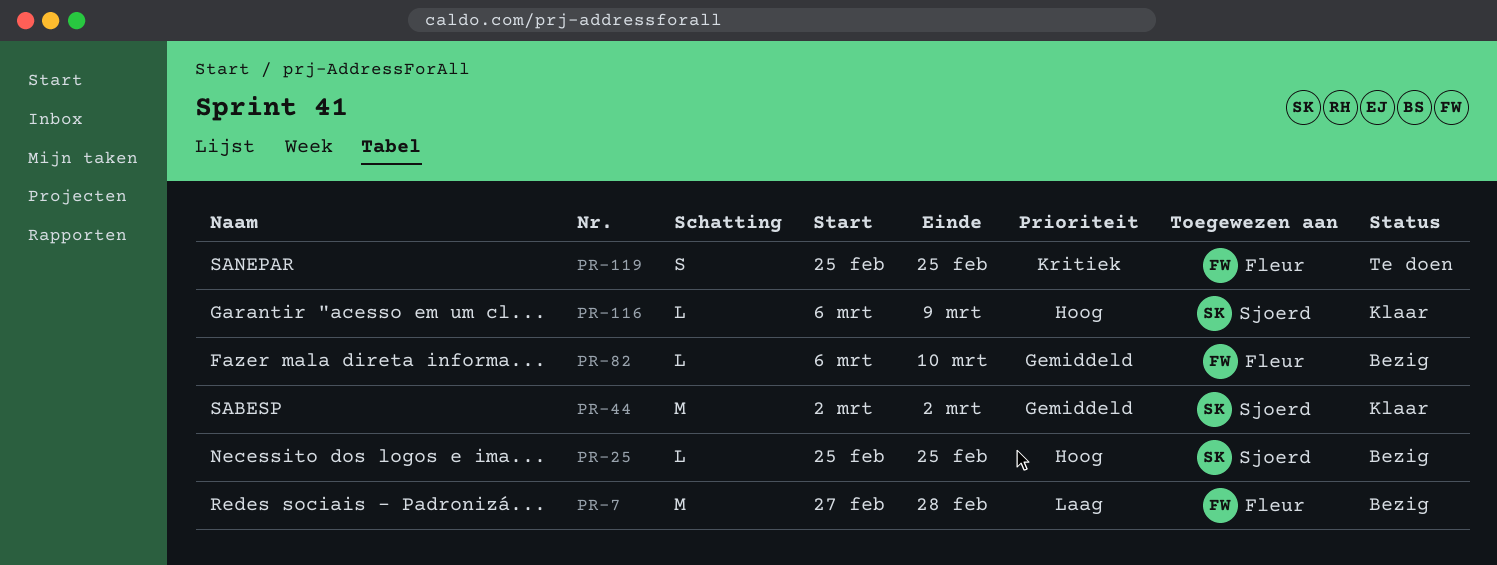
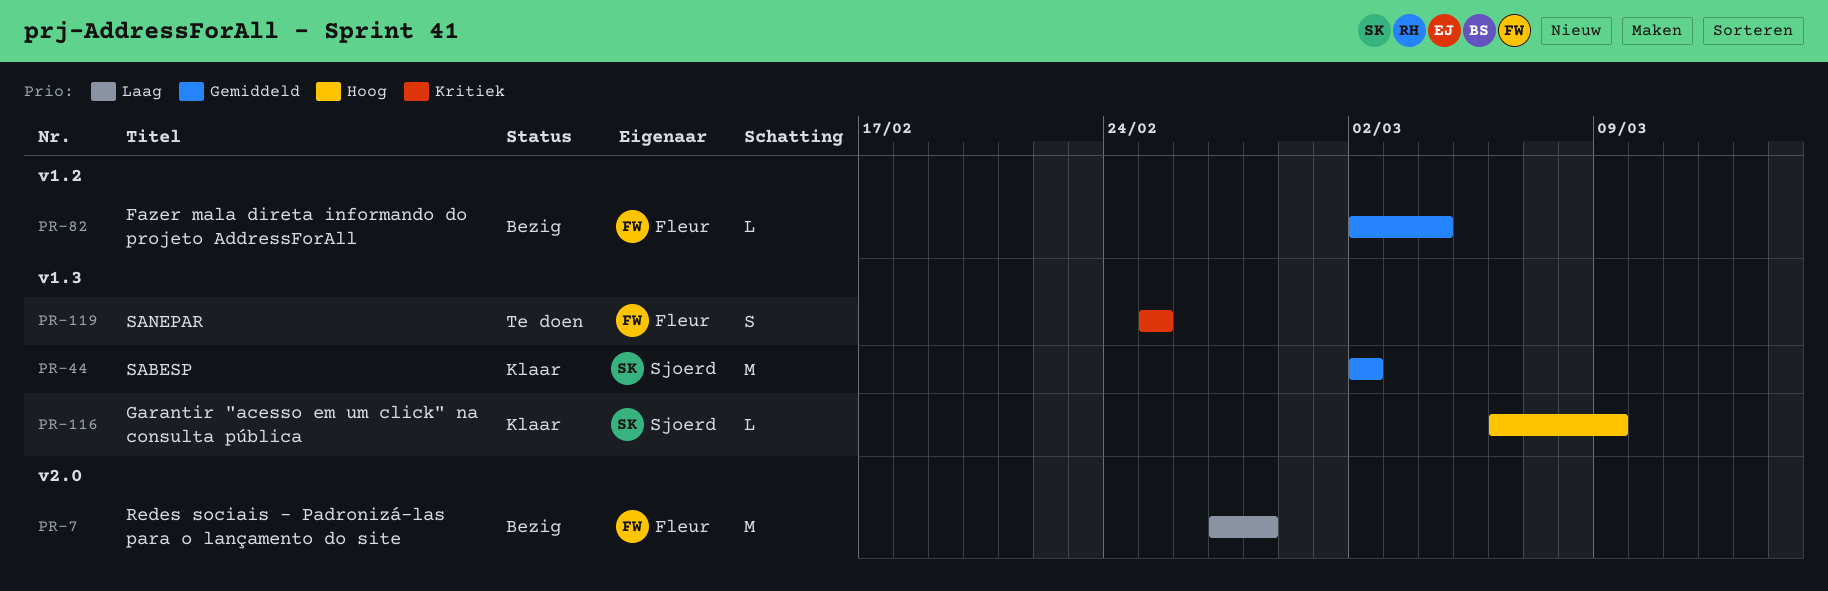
PR-25: present -> none
PR-82, start: Mar 6 -> Mar 2
PR-82, due: Mar 10 -> Mar 4

